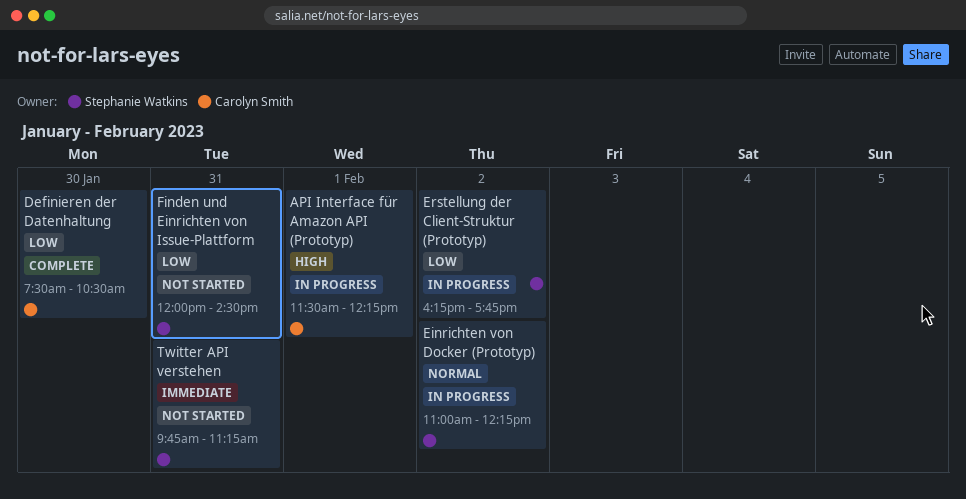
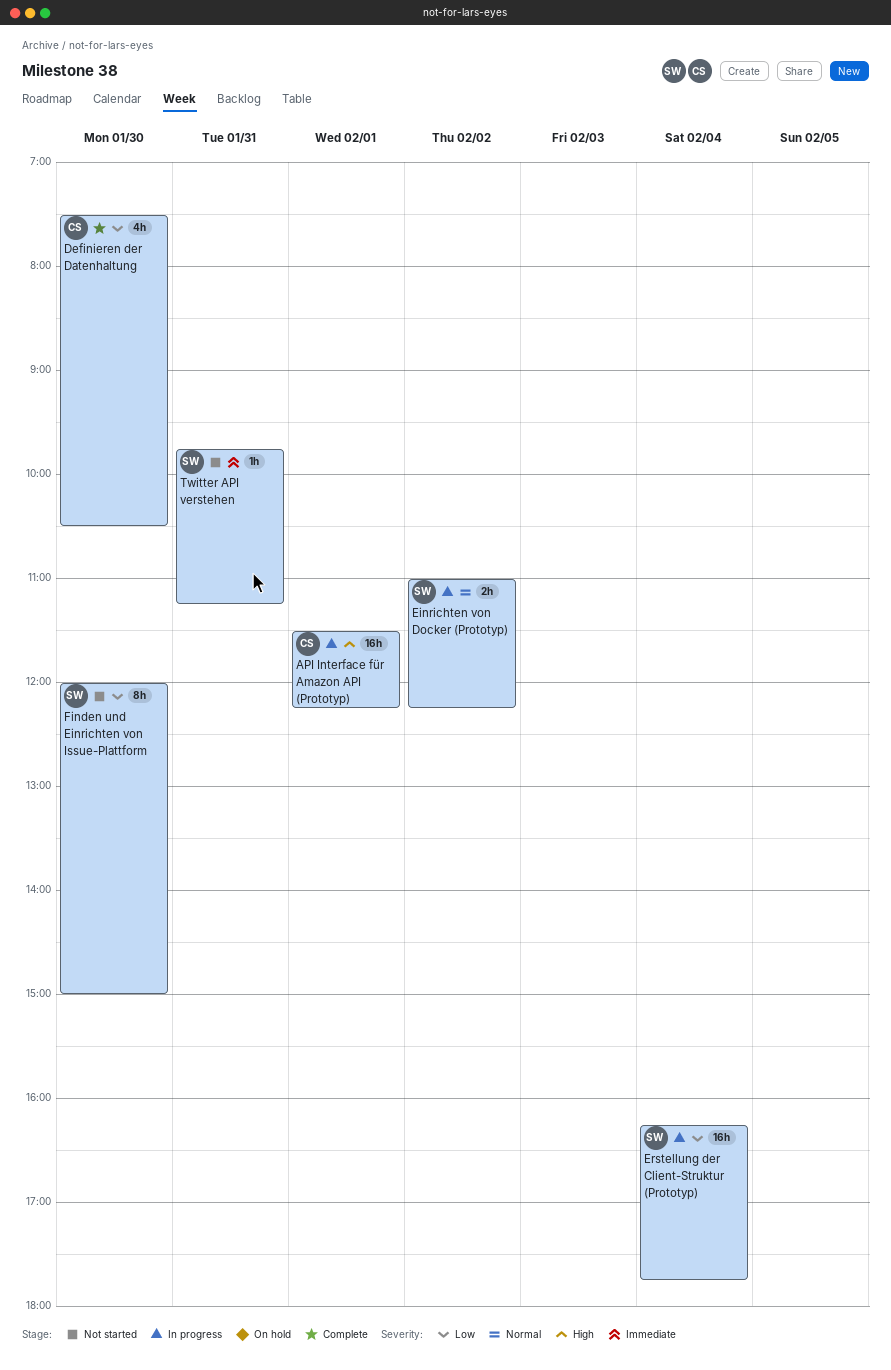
Erstellung der Client-Struktur (Prototyp), day: Feb 2 -> Feb 4
Finden und Einrichten von Issue-Plattform, day: Jan 31 -> Jan 30
Finden und Einrichten von Issue-Plattform, ends: 14:30 -> 15:00

